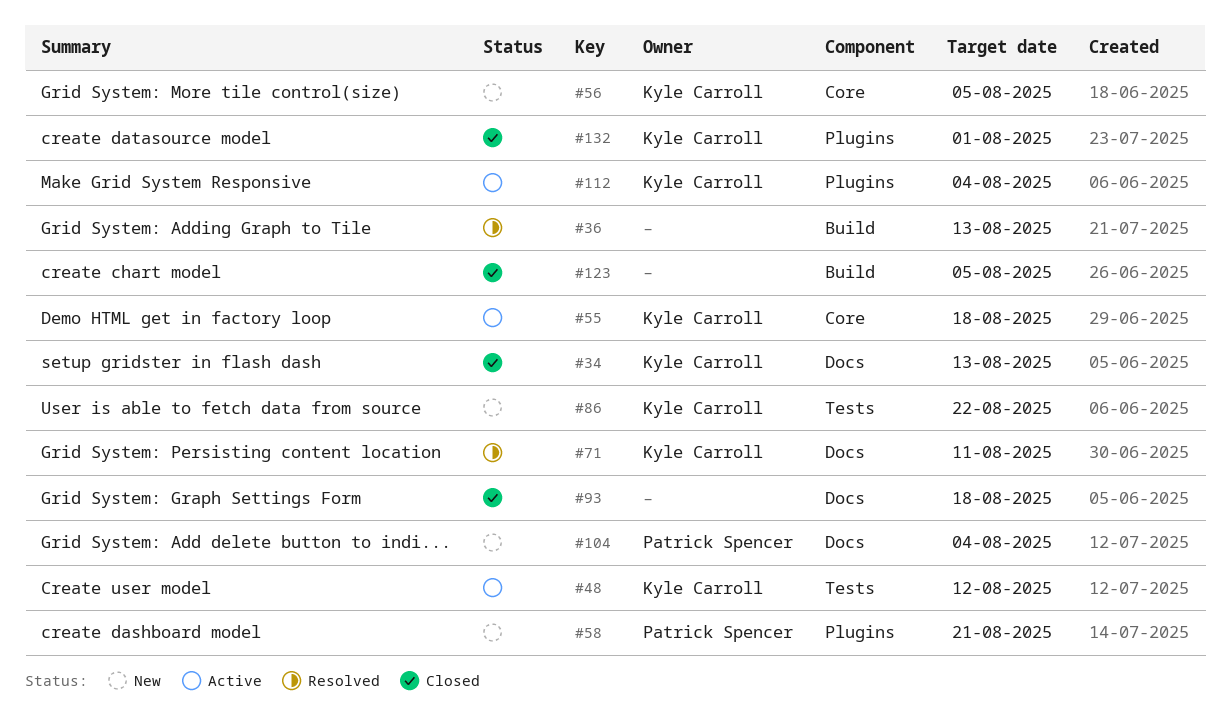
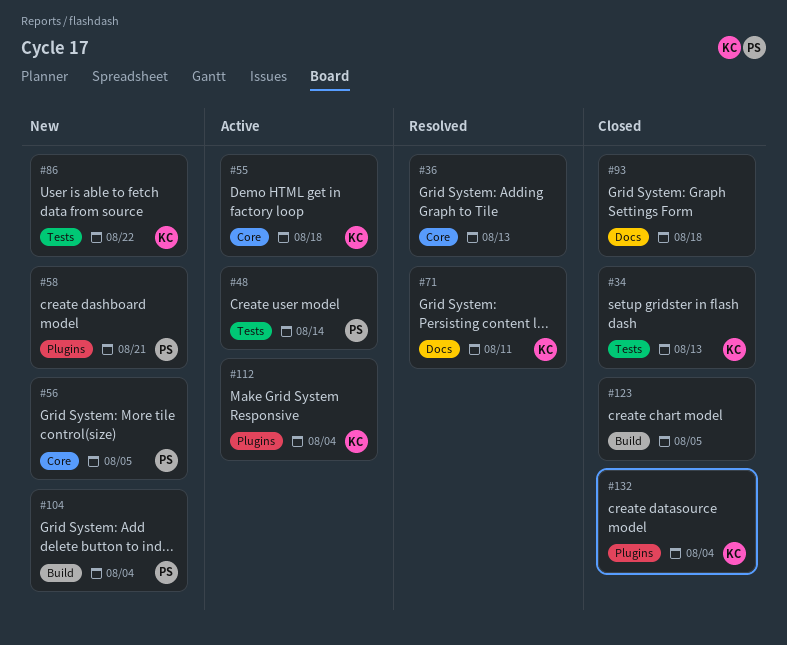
#34, label: Docs -> Tests
#36, label: Build -> Core
#48, owner: Kyle Carroll -> Patrick Spencer
#48, due: Aug 12 -> Aug 14
#56, owner: Kyle Carroll -> Patrick Spencer
#104, label: Docs -> Build
#132, due: Aug 1 -> Aug 4

